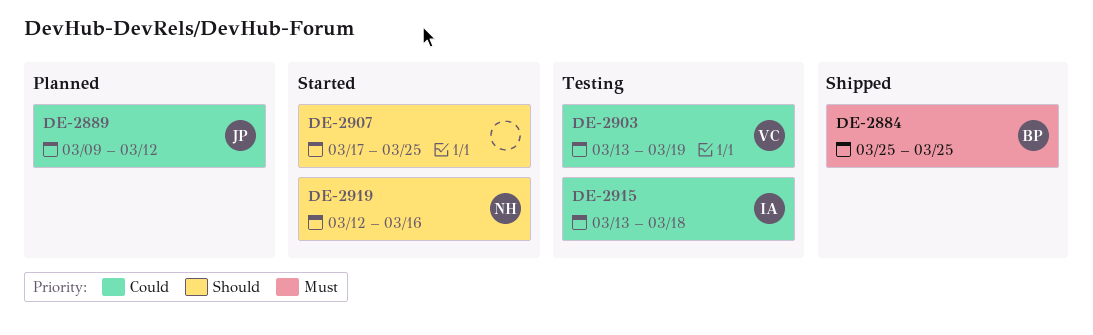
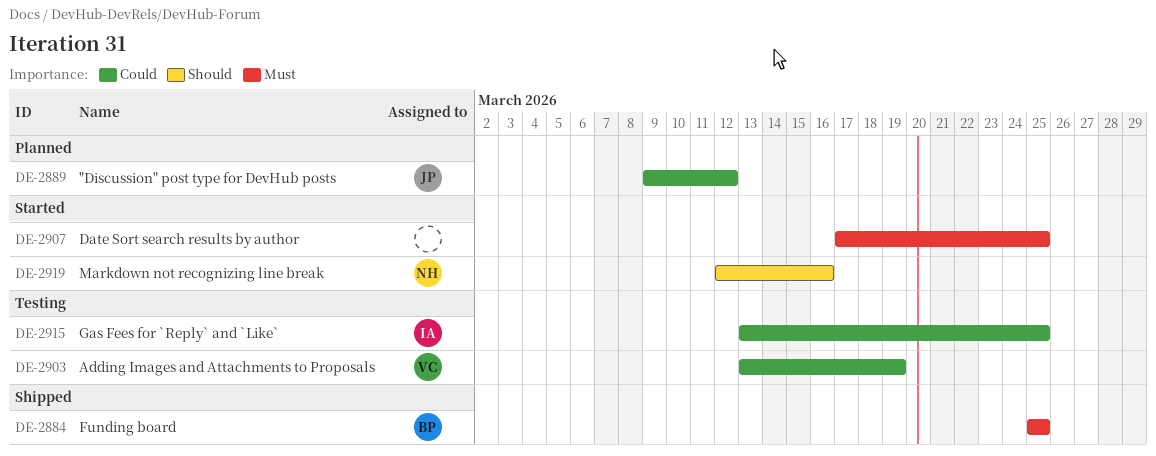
DE-2907, priority: Should -> Must
DE-2915, due: Mar 18 -> Mar 25

